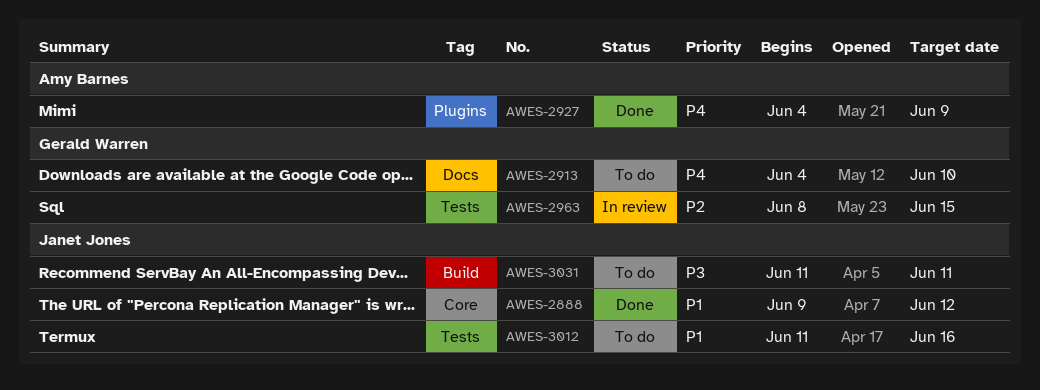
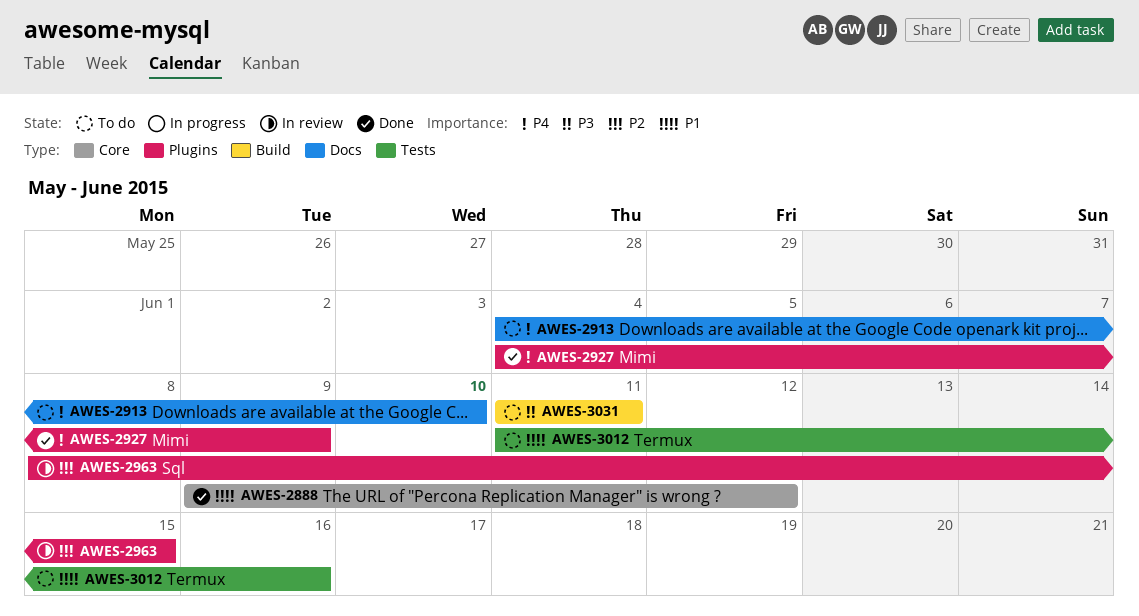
AWES-2963, label: Tests -> Plugins

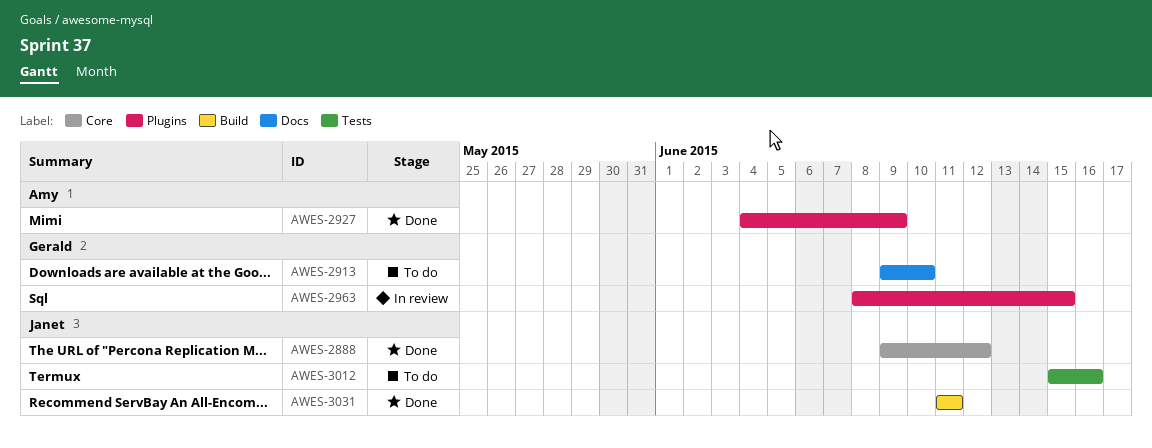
AWES-2913, start: Jun 4 -> Jun 9
AWES-3012, start: Jun 11 -> Jun 15
AWES-3031, status: To do -> Done

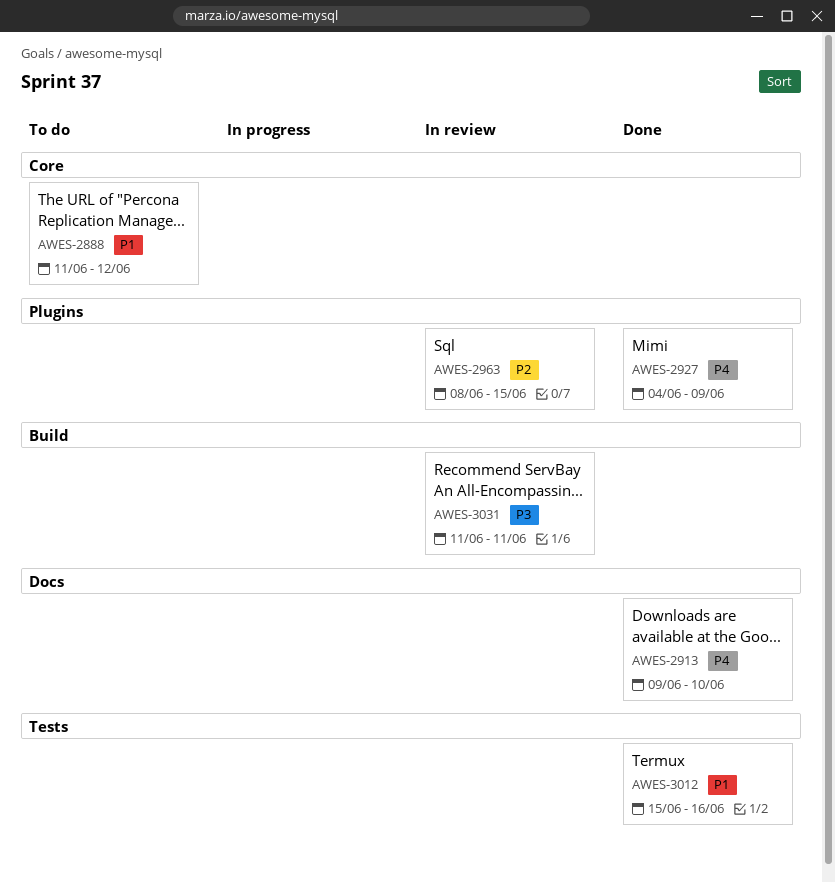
AWES-2888, status: Done -> To do
AWES-2888, start: Jun 9 -> Jun 11
AWES-2913, status: To do -> Done
AWES-3012, status: To do -> Done
AWES-3031, status: Done -> In review

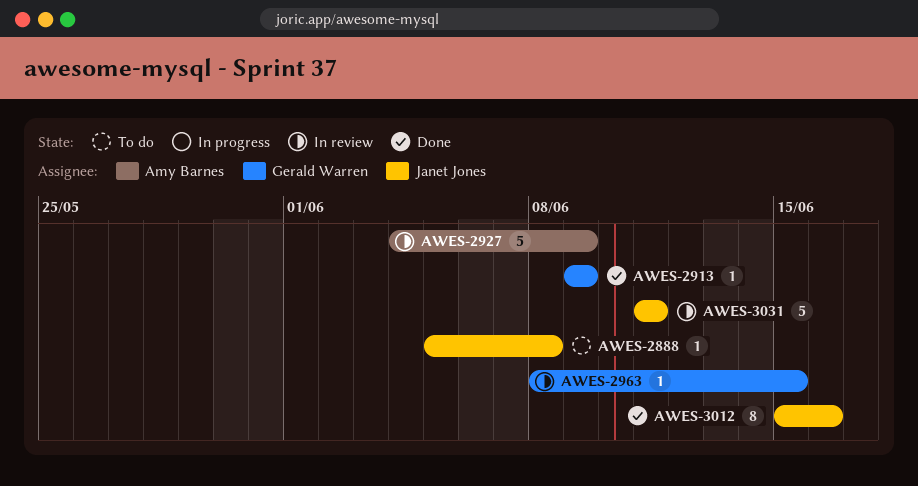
AWES-2888, start: Jun 11 -> Jun 5
AWES-2888, due: Jun 12 -> Jun 8
AWES-2913, due: Jun 10 -> Jun 9
AWES-2927, status: Done -> In review

